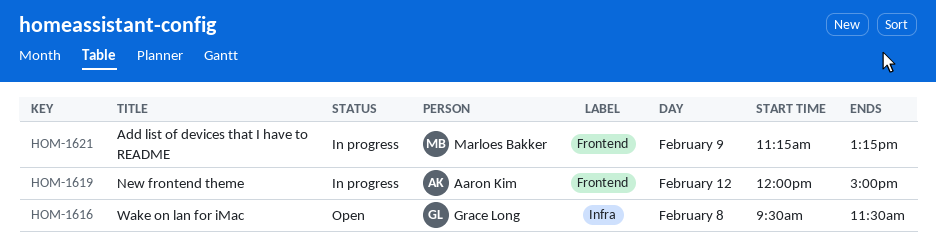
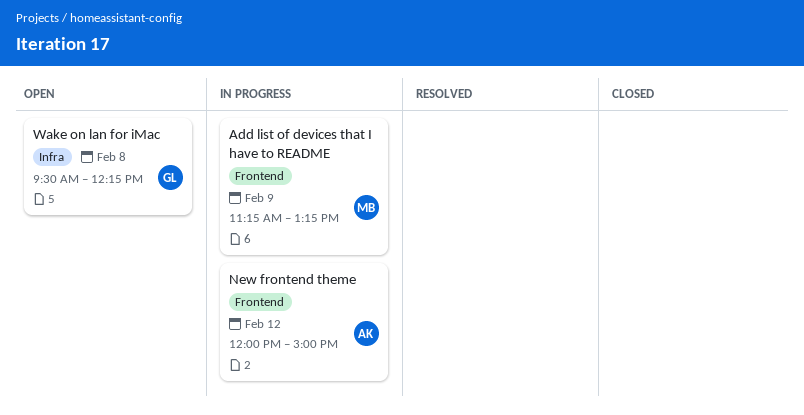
Wake on lan for iMac, ends: 11:30 -> 12:15

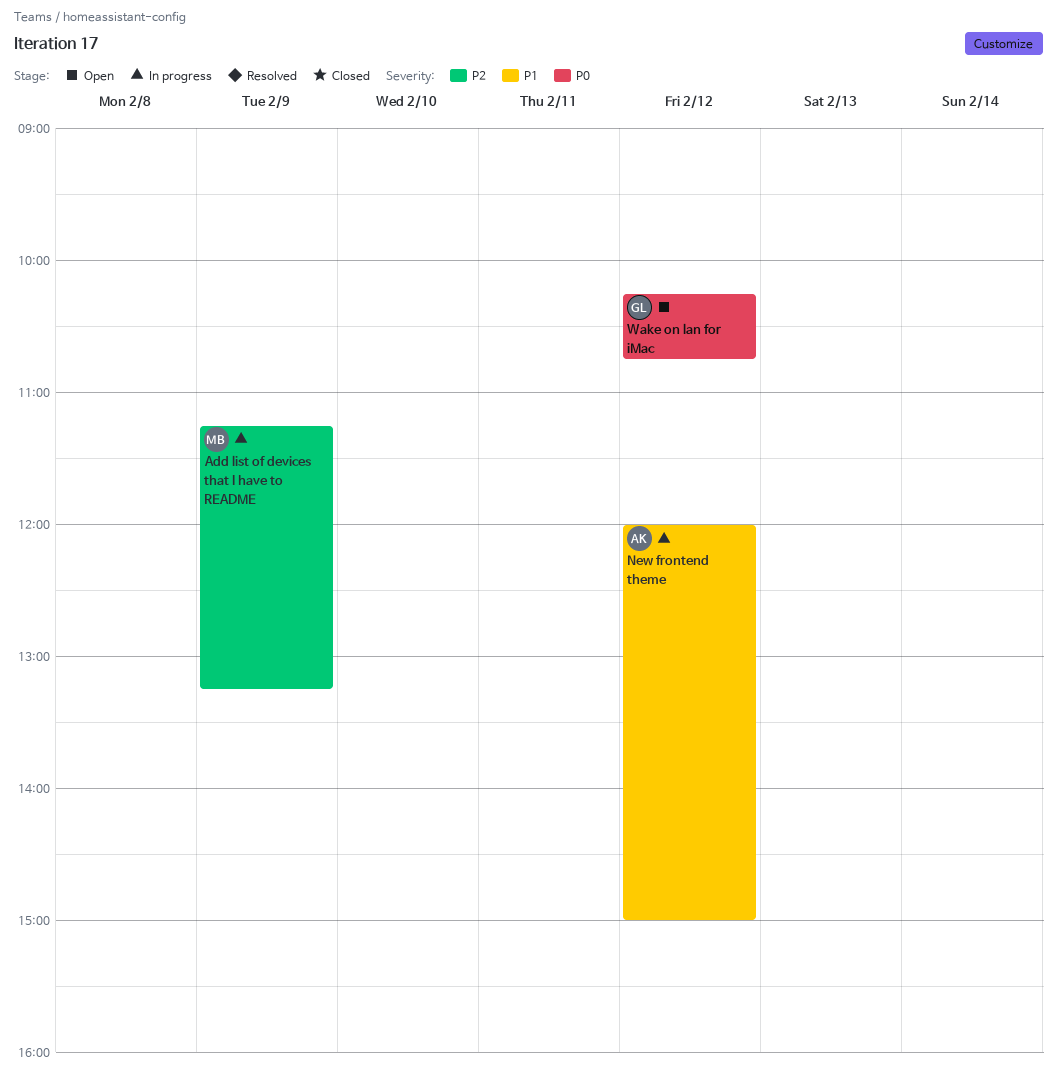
Wake on lan for iMac, day: Feb 8 -> Feb 12
Wake on lan for iMac, begins: 09:30 -> 10:15
Wake on lan for iMac, ends: 12:15 -> 10:45

